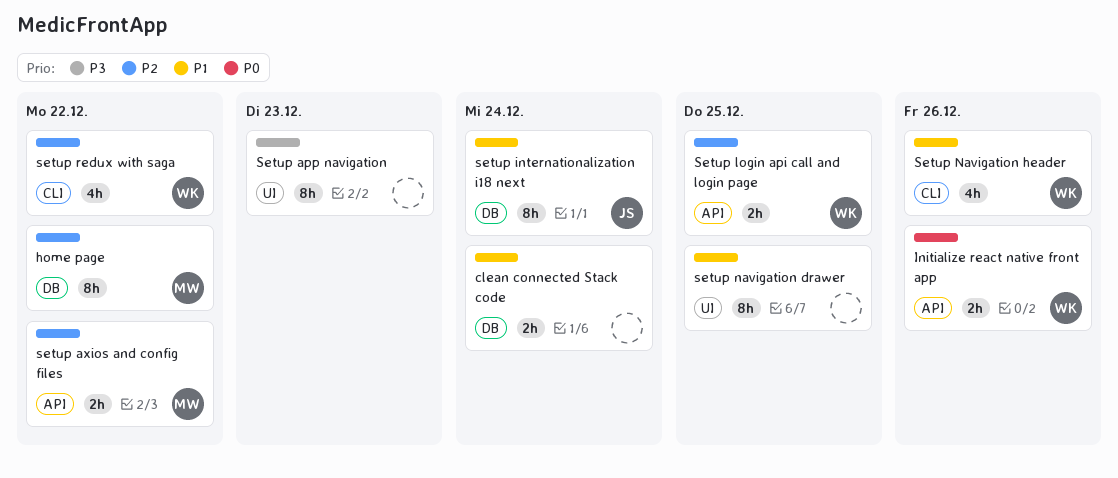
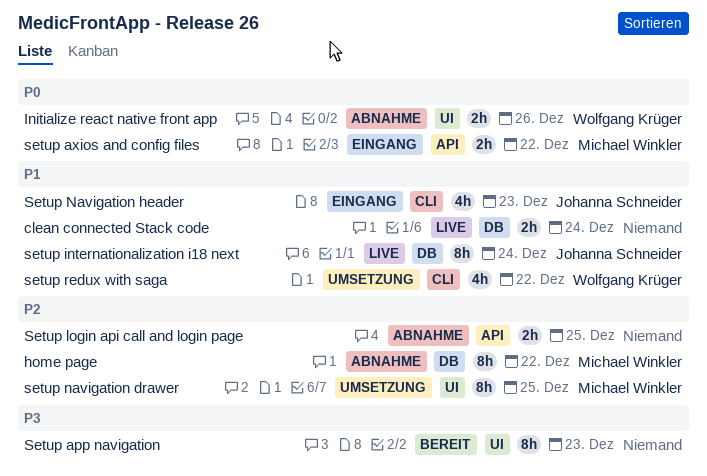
Initialize react native front app, label: API -> UI
setup axios and config files, priority: P2 -> P0
Setup login api call and login page, owner: Wolfgang Krüger -> none
setup navigation drawer, owner: none -> Michael Winkler
setup navigation drawer, priority: P1 -> P2
Setup Navigation header, owner: Wolfgang Krüger -> Johanna Schneider
Setup Navigation header, due: Dec 26 -> Dec 23
setup redux with saga, priority: P2 -> P1

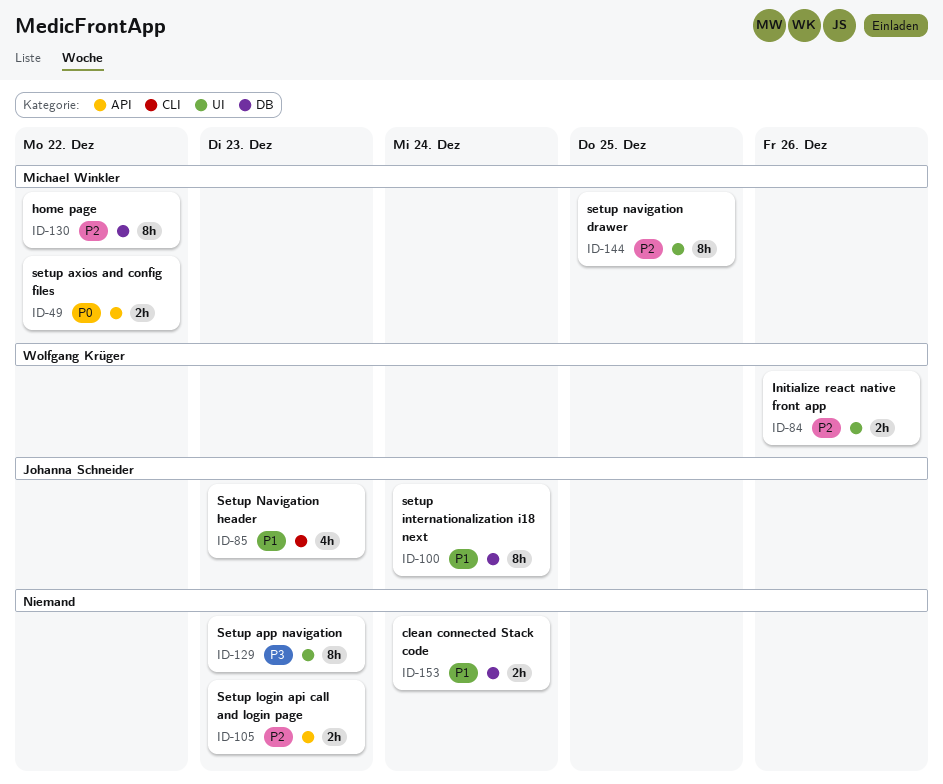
Initialize react native front app, priority: P0 -> P2
Setup login api call and login page, due: Dec 25 -> Dec 23
setup redux with saga: present -> none

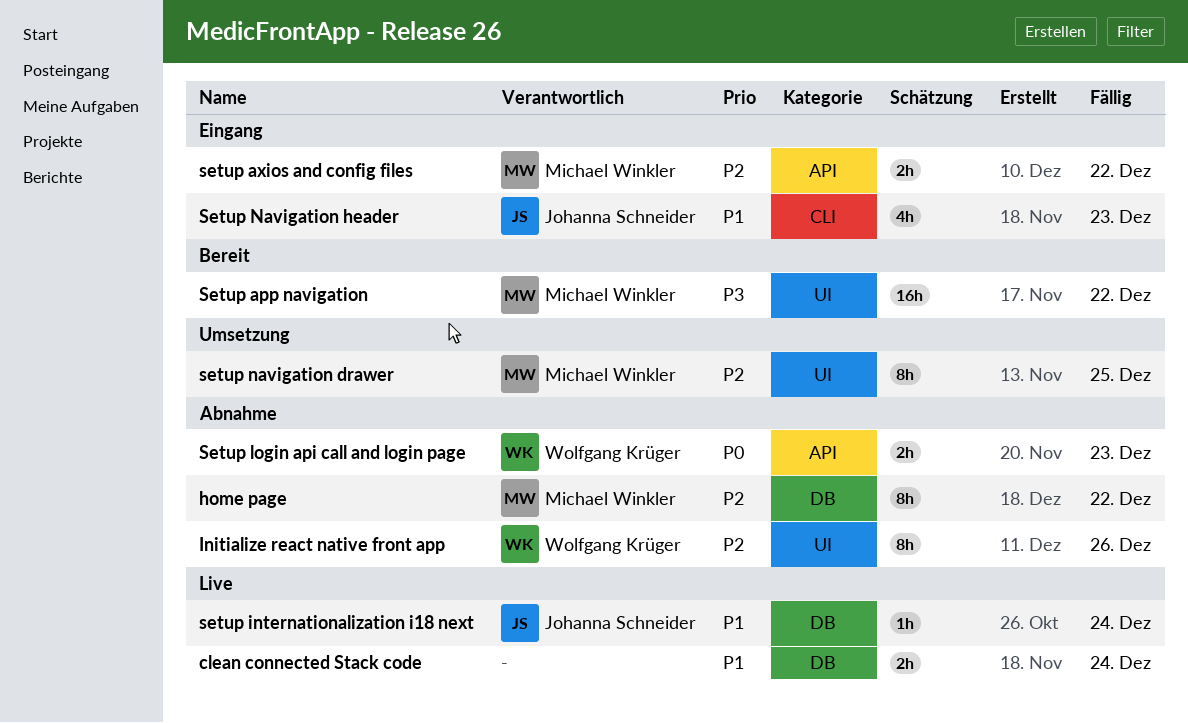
Initialize react native front app, estimate: 2h -> 8h
Setup app navigation, owner: none -> Michael Winkler
Setup app navigation, estimate: 8h -> 16h
Setup app navigation, due: Dec 23 -> Dec 22
setup axios and config files, priority: P0 -> P2
setup internationalization i18 next, estimate: 8h -> 1h
Setup login api call and login page, owner: none -> Wolfgang Krüger
Setup login api call and login page, priority: P2 -> P0

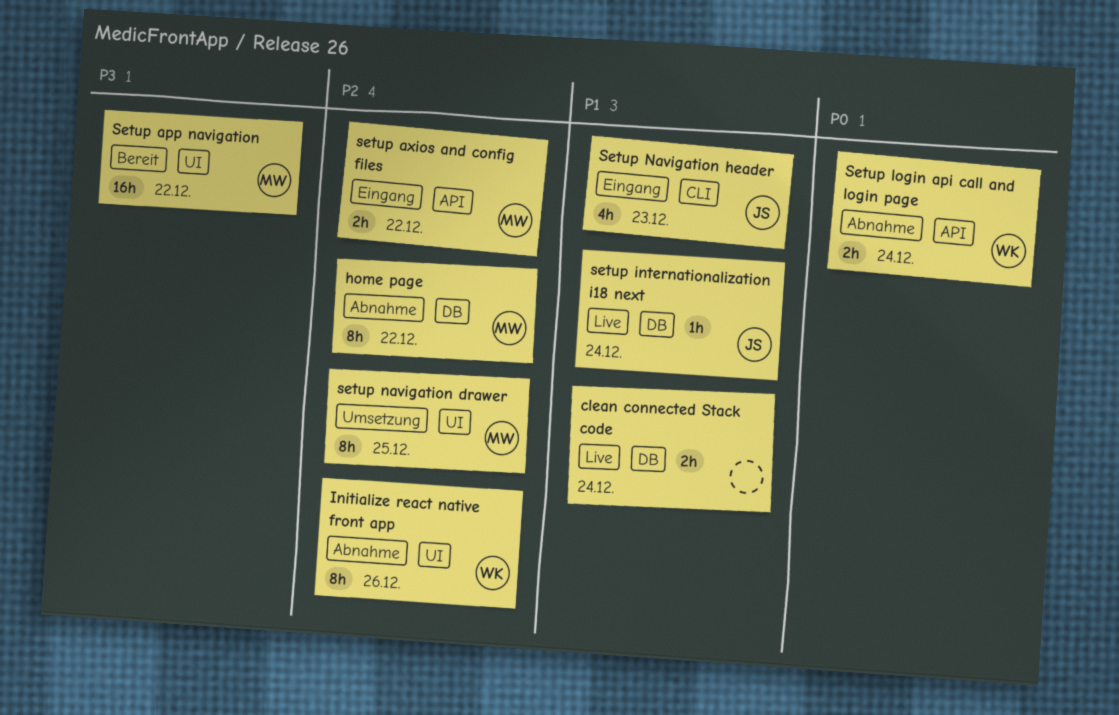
Setup login api call and login page, due: Dec 23 -> Dec 24

